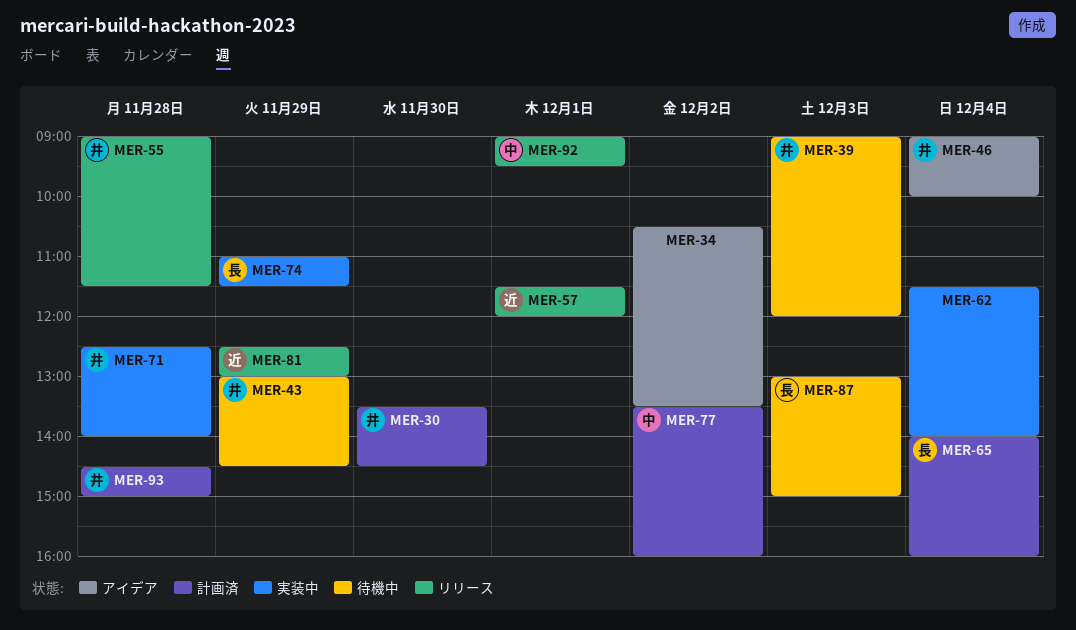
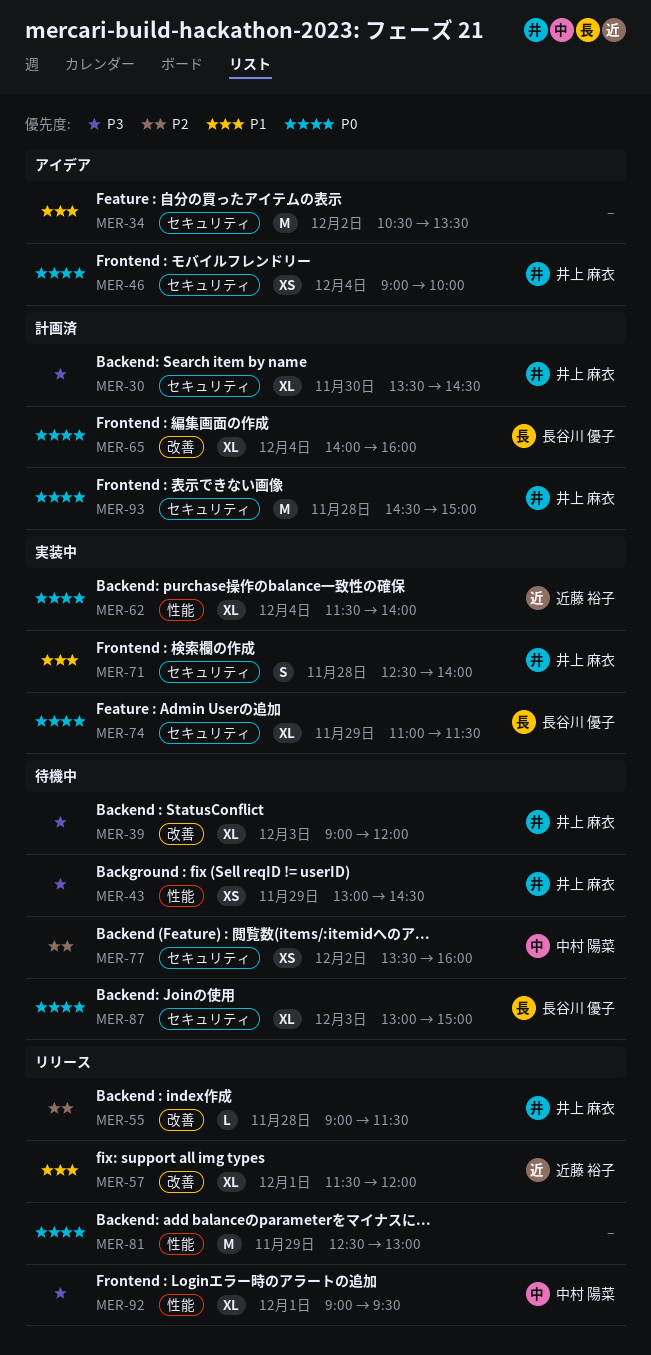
MER-62, owner: none -> 近藤 裕子
MER-77, status: 計画済 -> 待機中
MER-81, owner: 近藤 裕子 -> none

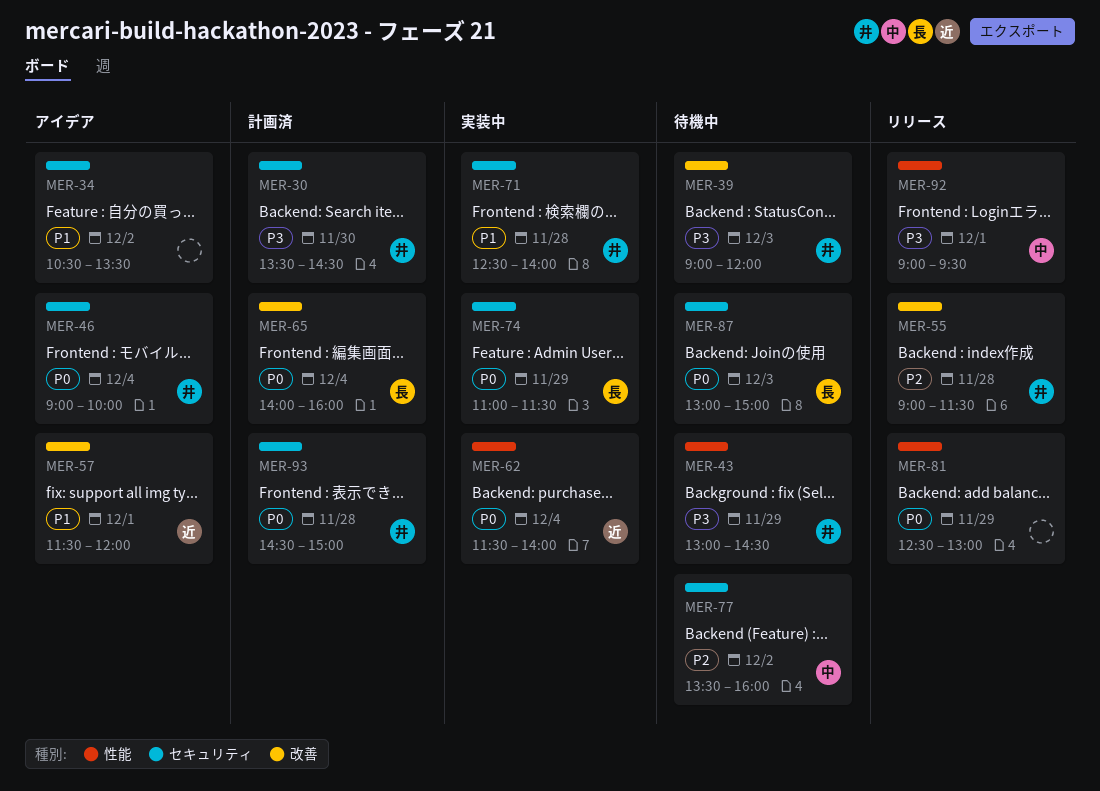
MER-57, status: リリース -> アイデア

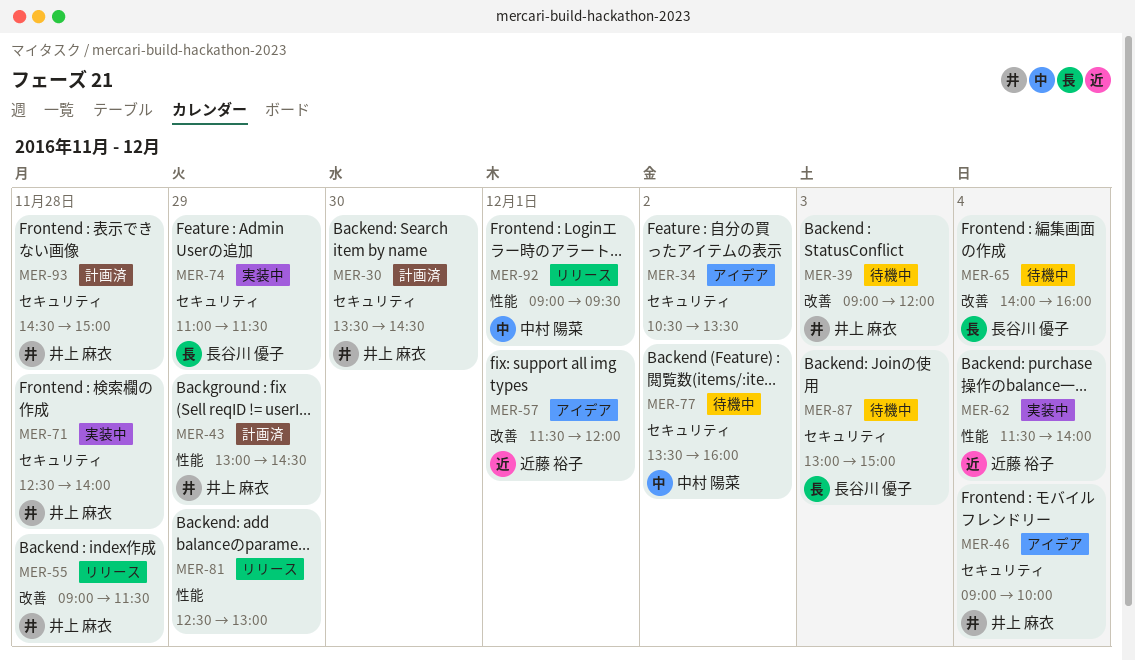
MER-43, status: 待機中 -> 計画済
MER-65, status: 計画済 -> 待機中

